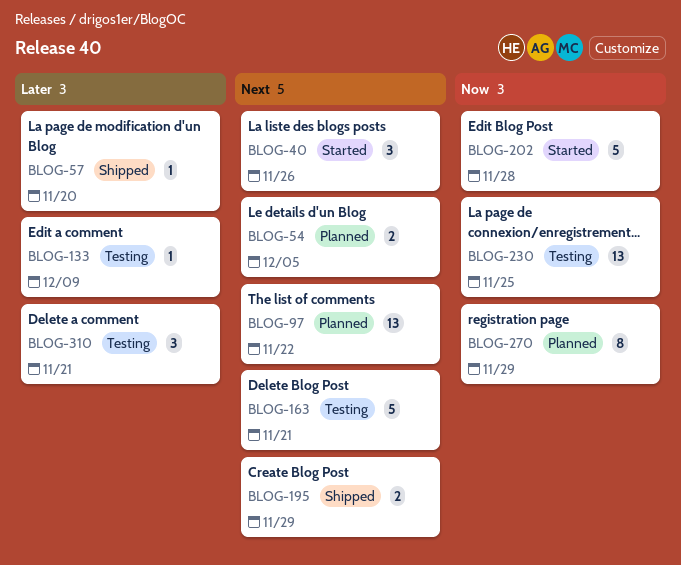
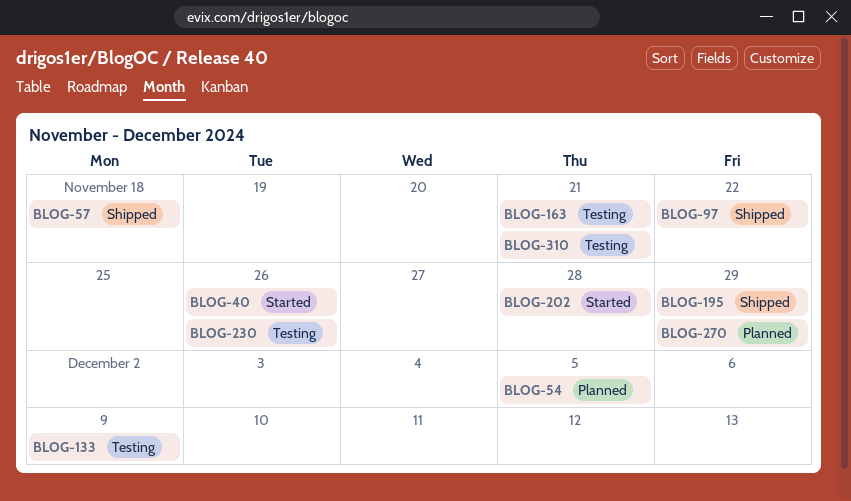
BLOG-57, due: Nov 20 -> Nov 18
BLOG-97, status: Planned -> Shipped
BLOG-230, due: Nov 25 -> Nov 26

